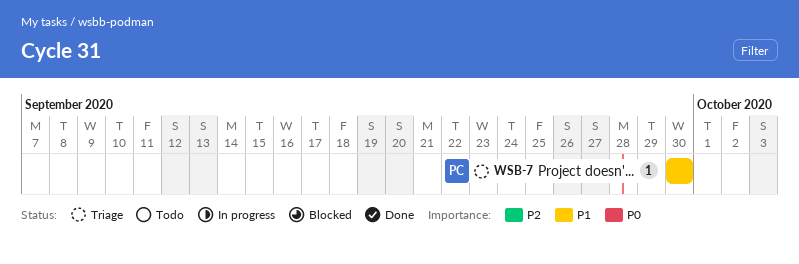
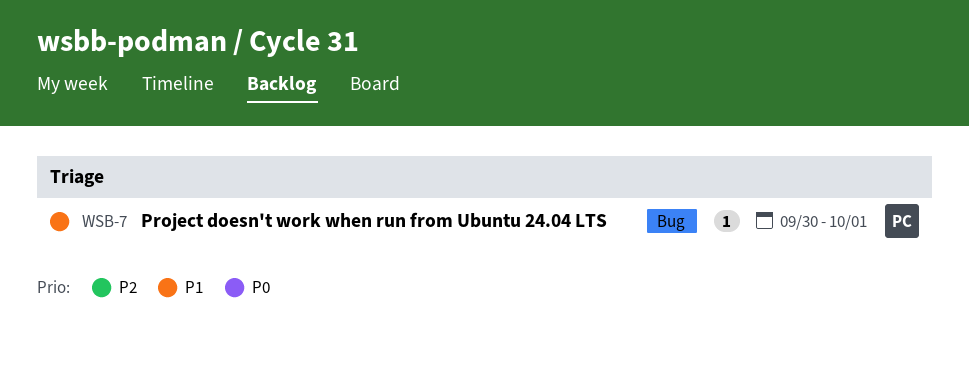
WSB-7, due: Sep 30 -> Oct 1

